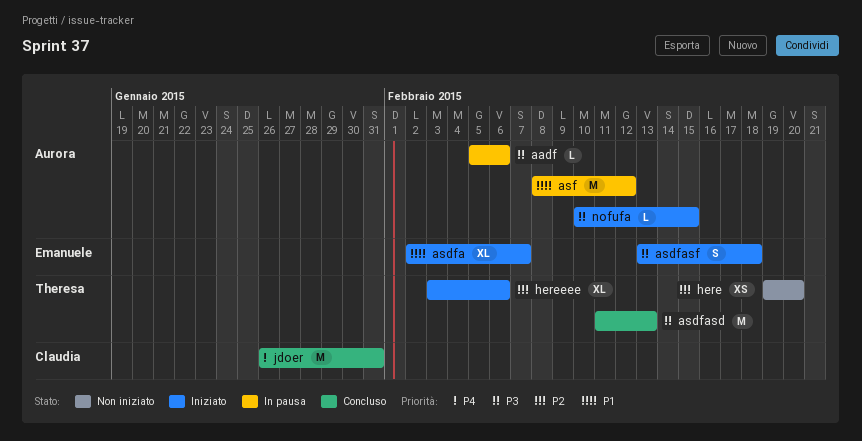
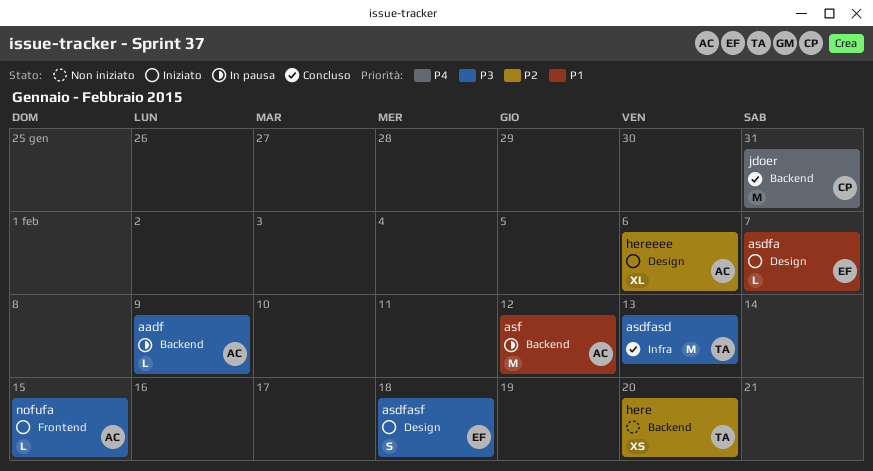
aadf, due: Feb 6 -> Feb 9
asdfa, estimate: XL -> L
hereeee, owner: Theresa -> Aurora

